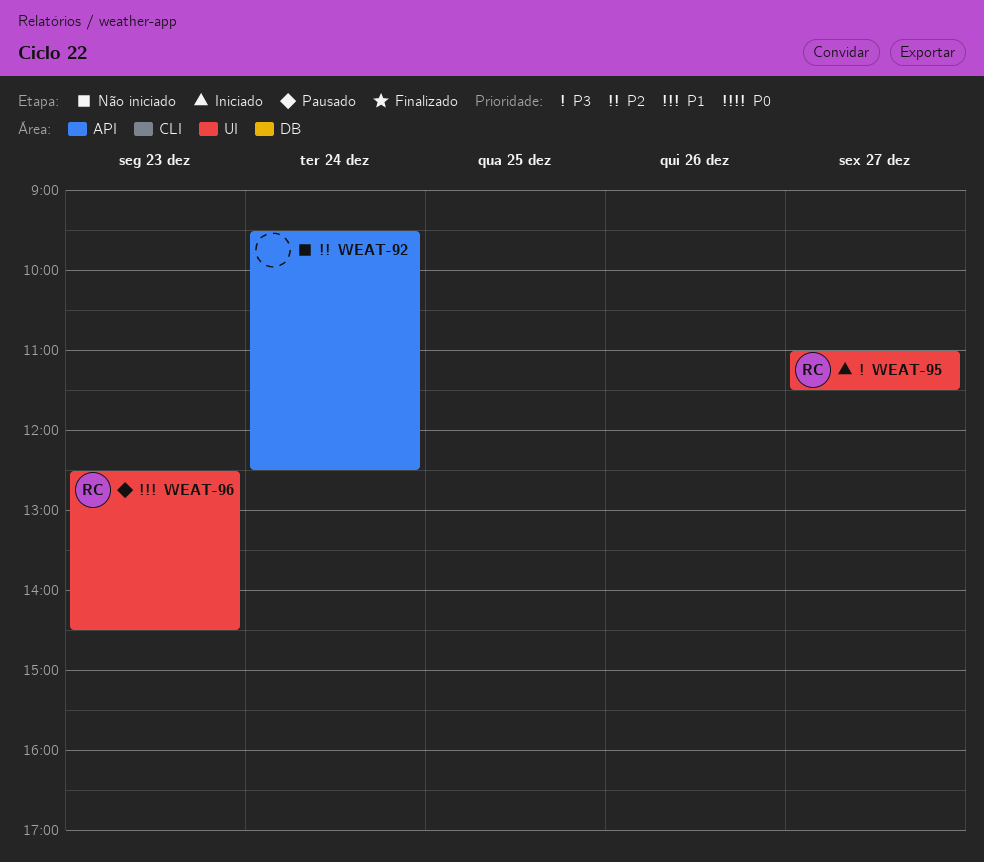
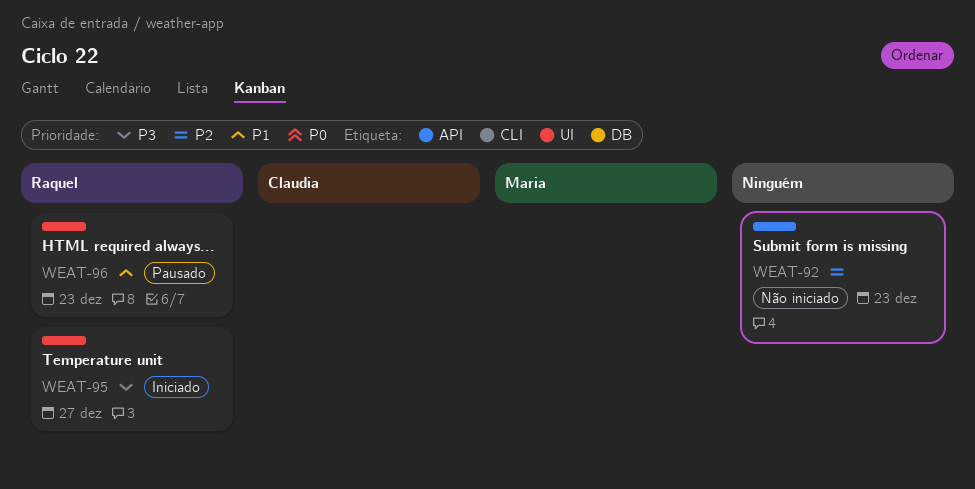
WEAT-92, day: Dec 24 -> Dec 23

